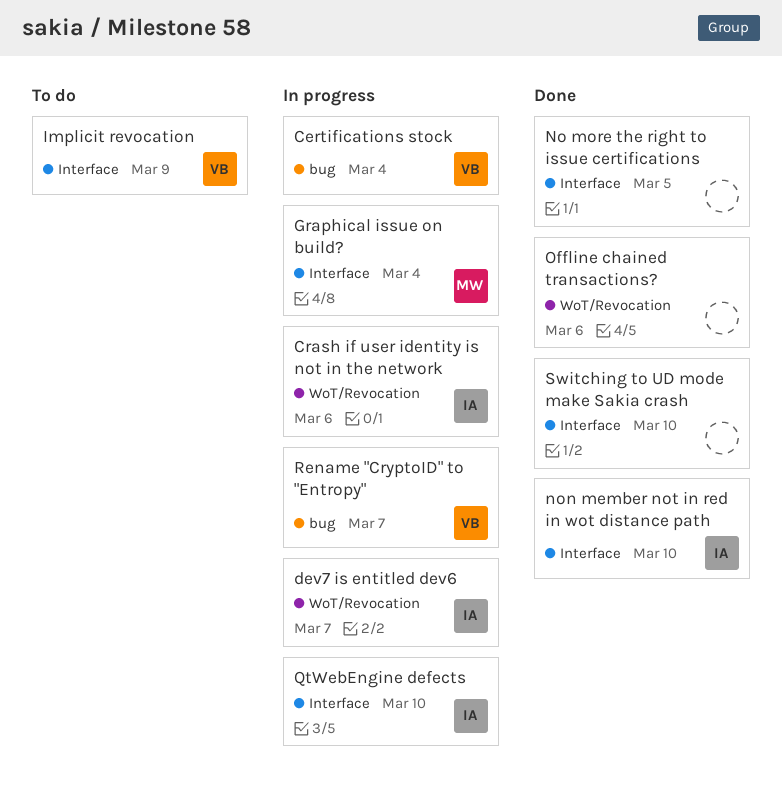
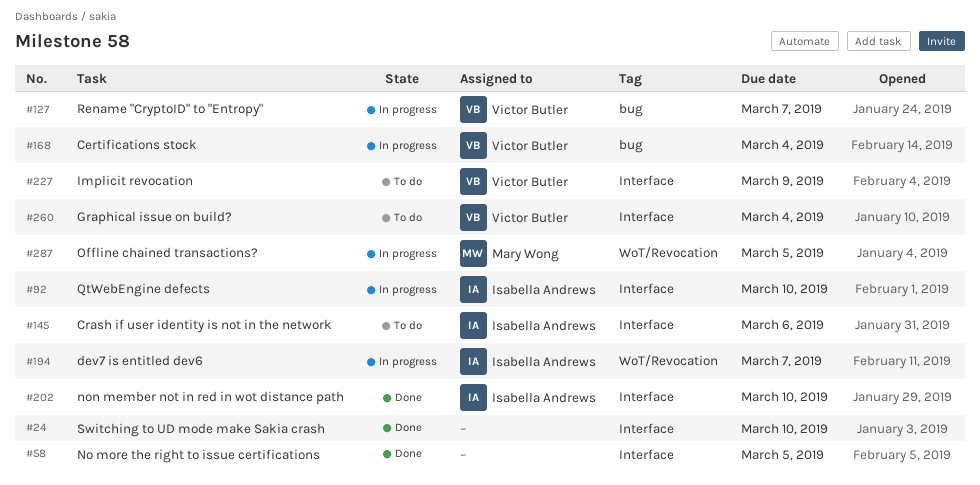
Crash if user identity is not in the network, status: In progress -> To do
Crash if user identity is not in the network, label: WoT/Revocation -> Interface
Graphical issue on build?, status: In progress -> To do
Graphical issue on build?, owner: Mary Wong -> Victor Butler
Offline chained transactions?, status: Done -> In progress
Offline chained transactions?, owner: none -> Mary Wong
Offline chained transactions?, due: Mar 6 -> Mar 5

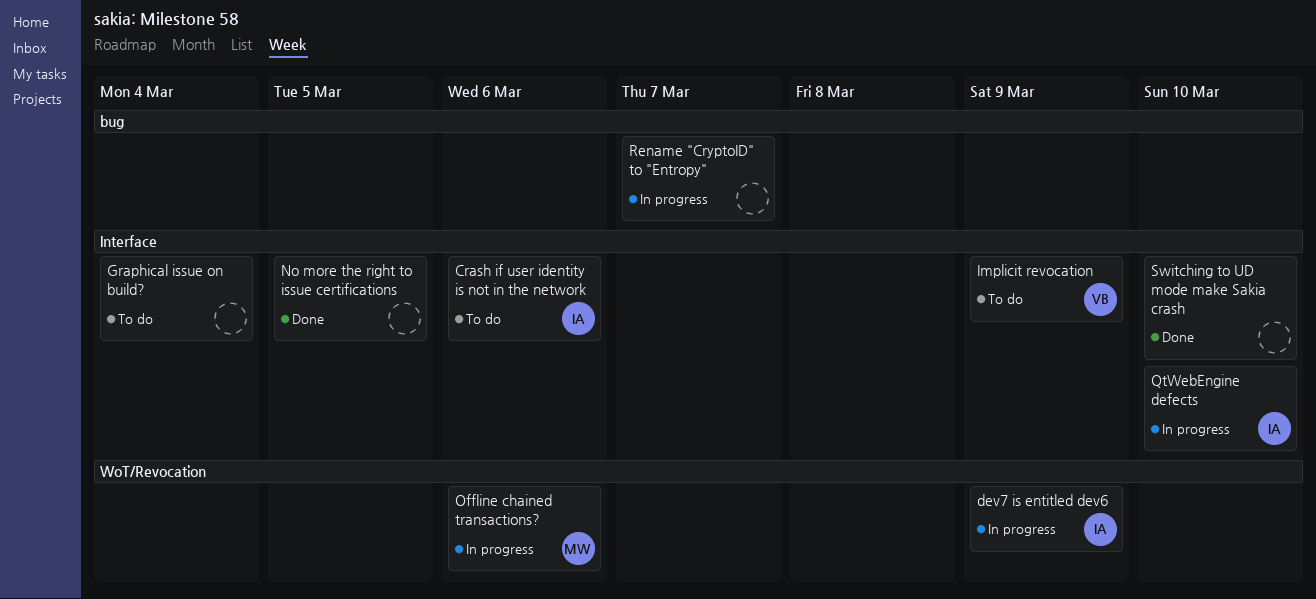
Certifications stock: present -> none
dev7 is entitled dev6, due: Mar 7 -> Mar 9
Graphical issue on build?, owner: Victor Butler -> none
non member not in red in wot distance path: present -> none
Offline chained transactions?, due: Mar 5 -> Mar 6
Rename "CryptoID" to "Entropy", owner: Victor Butler -> none

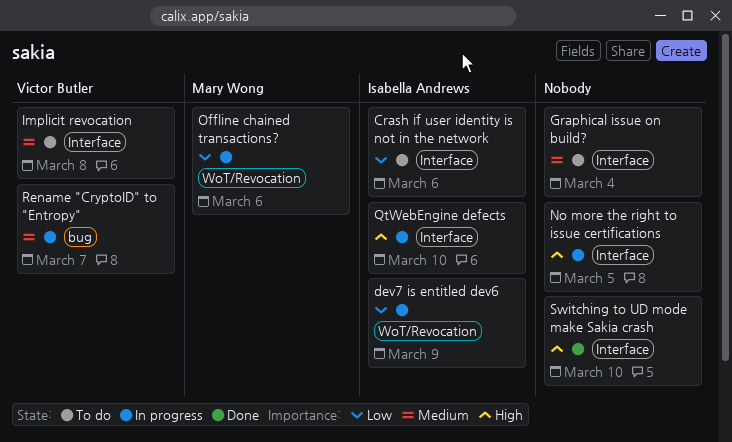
Implicit revocation, due: Mar 9 -> Mar 8
No more the right to issue certifications, status: Done -> In progress
Rename "CryptoID" to "Entropy", owner: none -> Victor Butler

